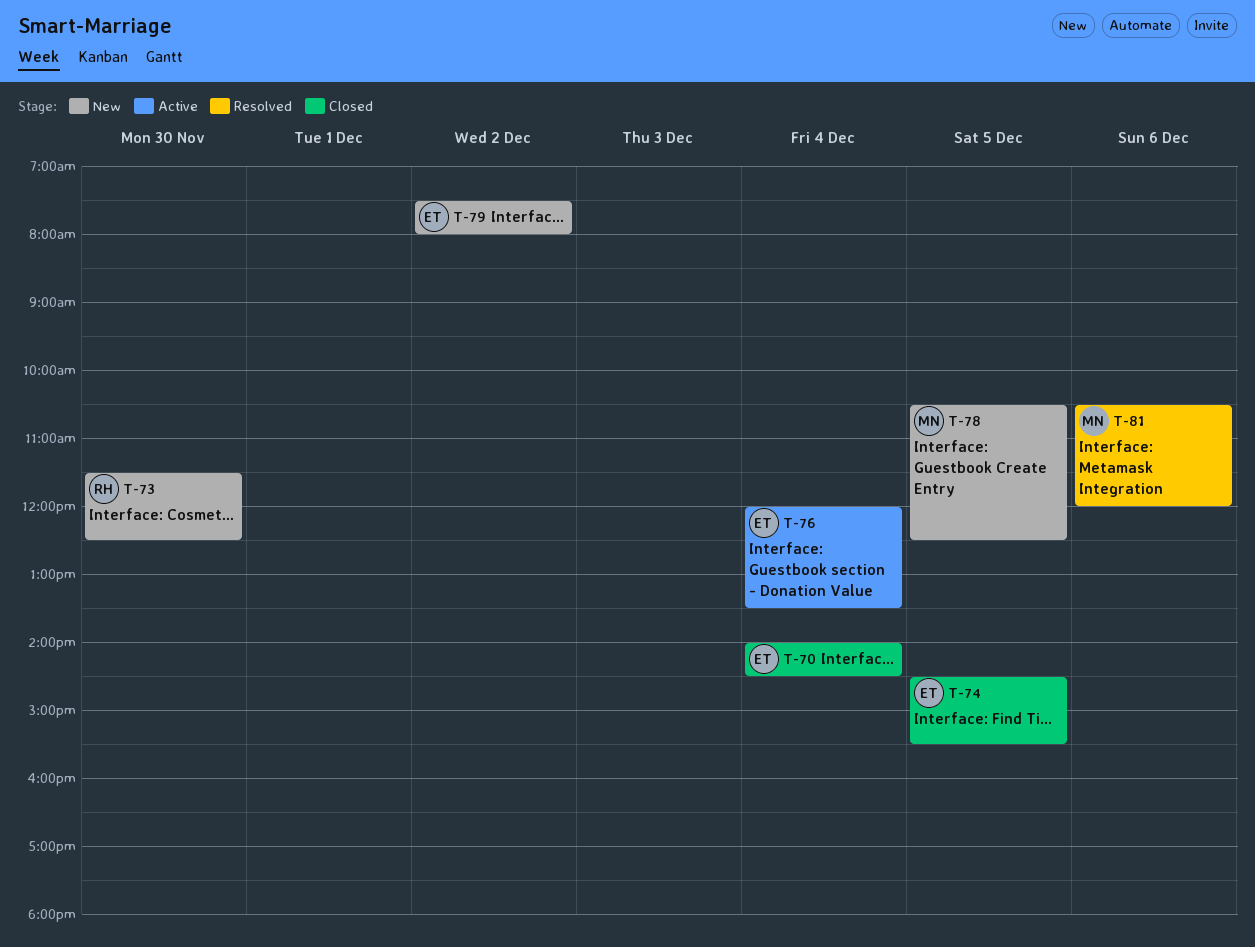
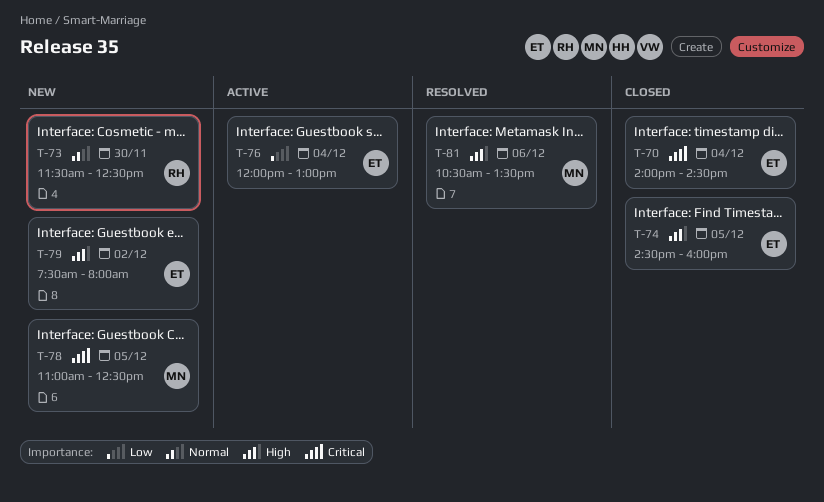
T-74, ends: 15:30 -> 16:00
T-76, ends: 13:30 -> 13:00
T-78, begins: 10:30 -> 11:00
T-81, ends: 12:00 -> 13:30

